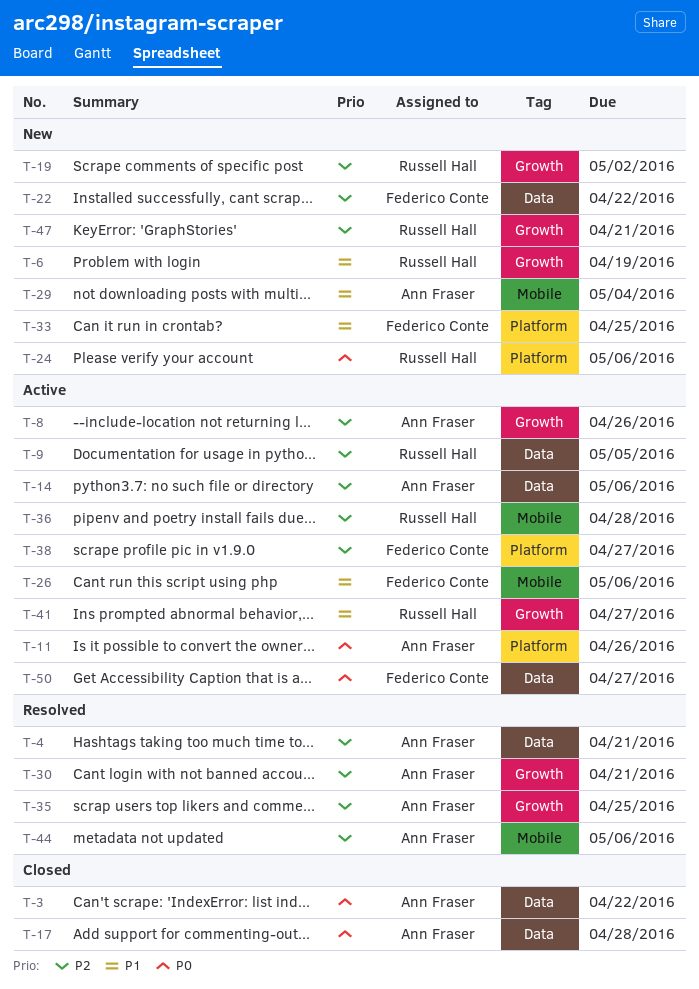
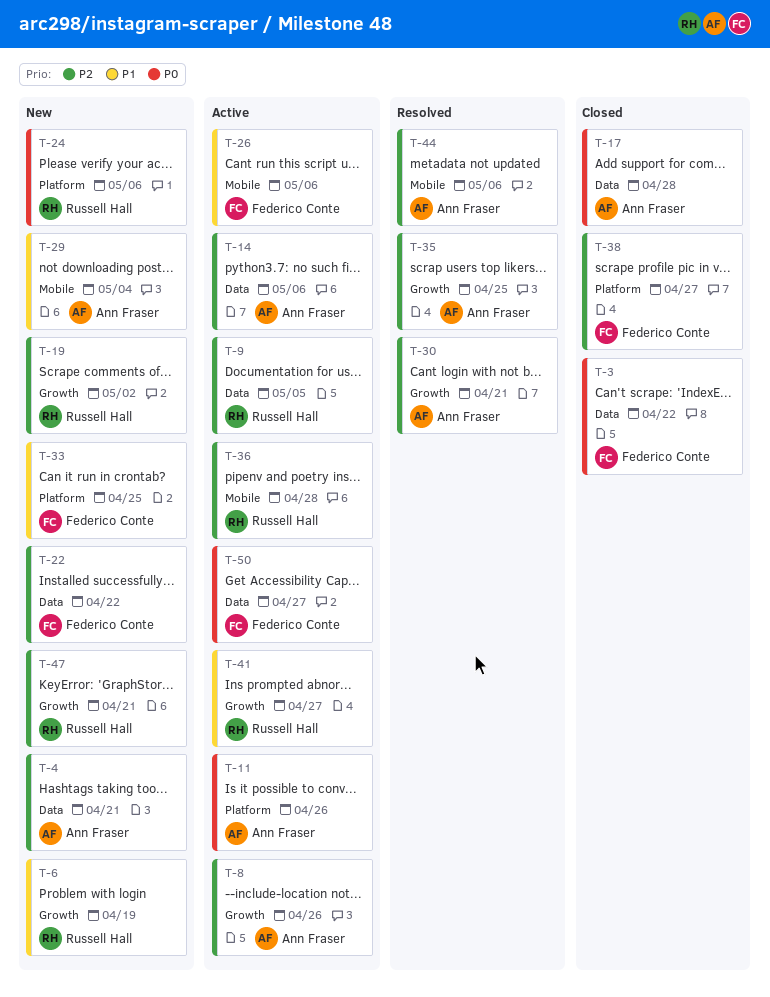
T-3, owner: Ann Fraser -> Federico Conte
T-4, status: Resolved -> New
T-38, status: Active -> Closed

